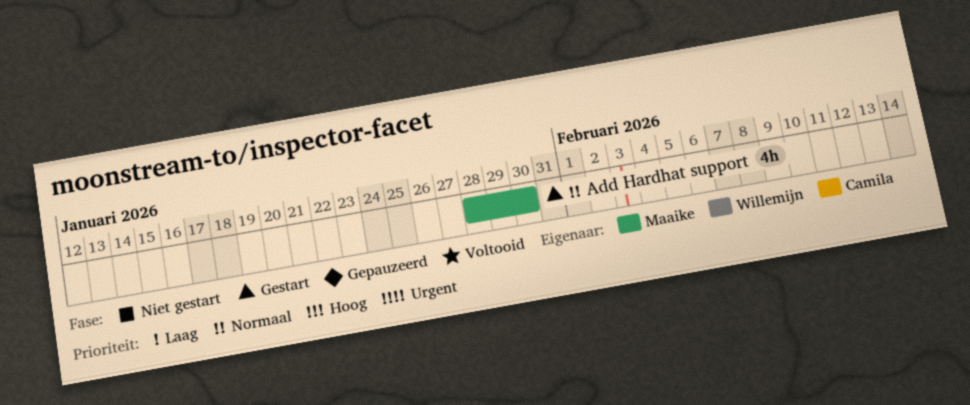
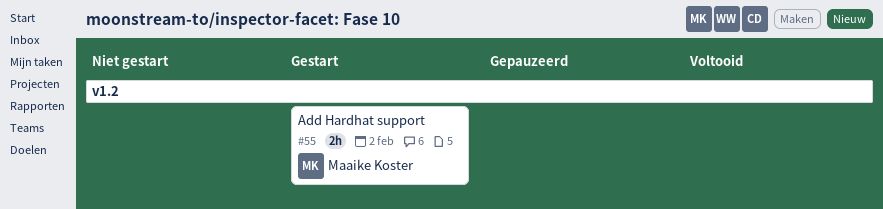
Add Hardhat support, estimate: 4h -> 2h
Add Hardhat support, due: Jan 30 -> Feb 2

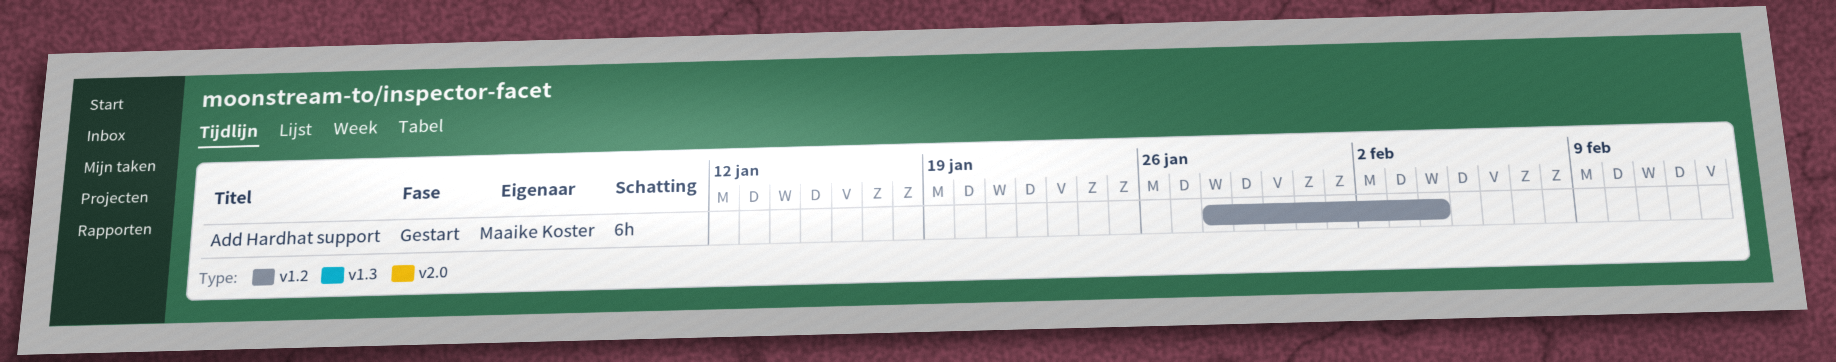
Add Hardhat support, estimate: 2h -> 6h
Add Hardhat support, due: Feb 2 -> Feb 4

